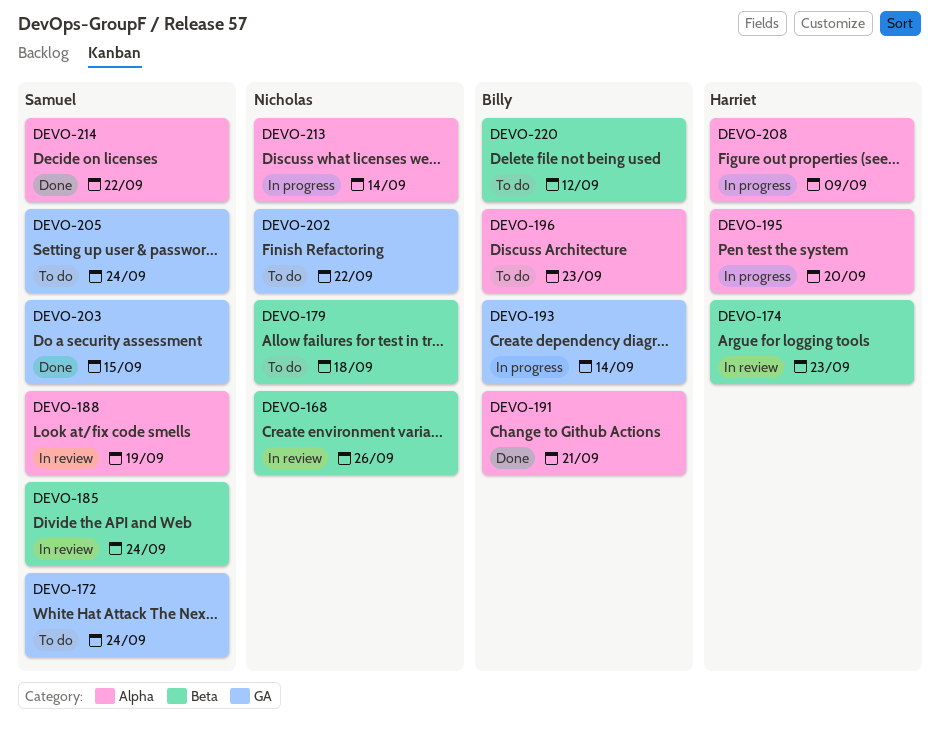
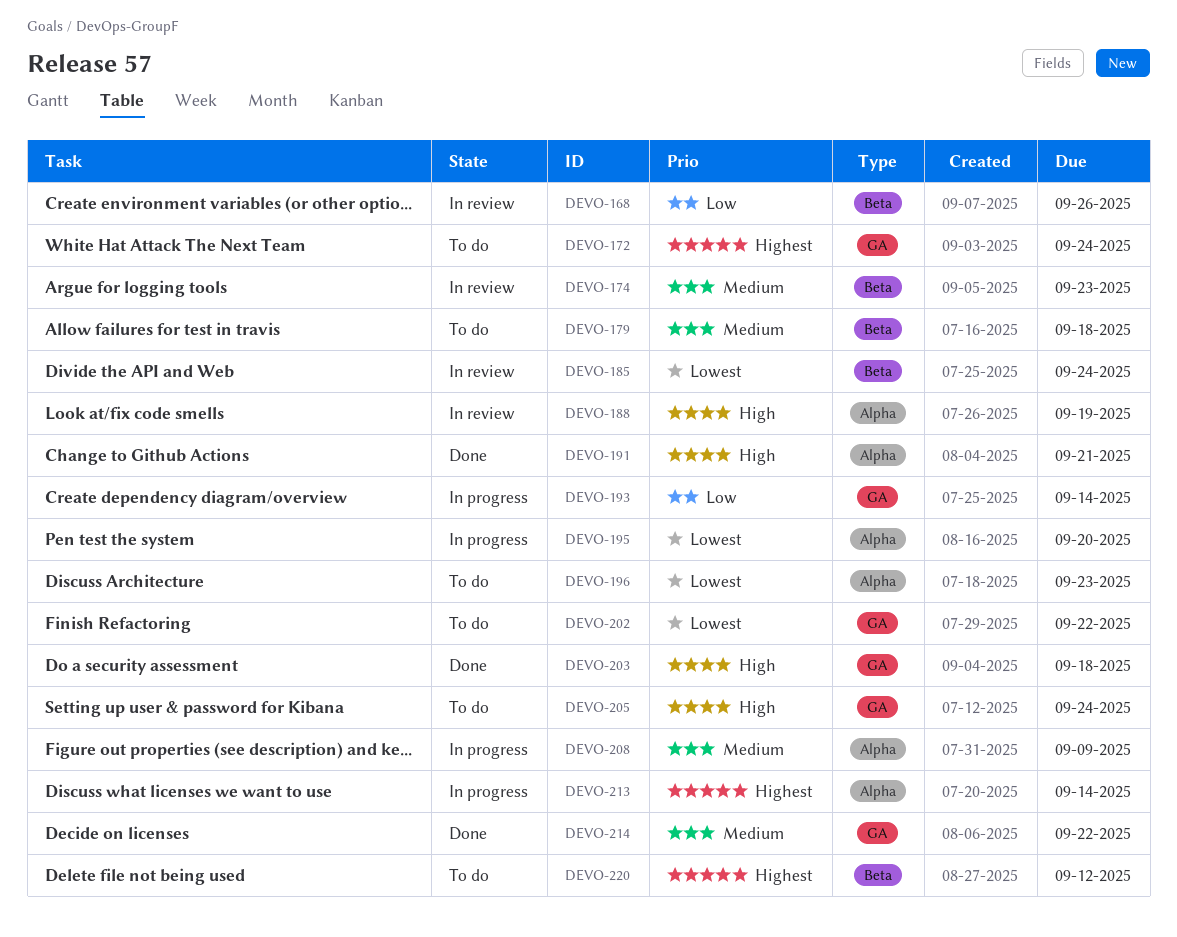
DEVO-203, due: Sep 15 -> Sep 18
DEVO-214, label: Alpha -> GA

